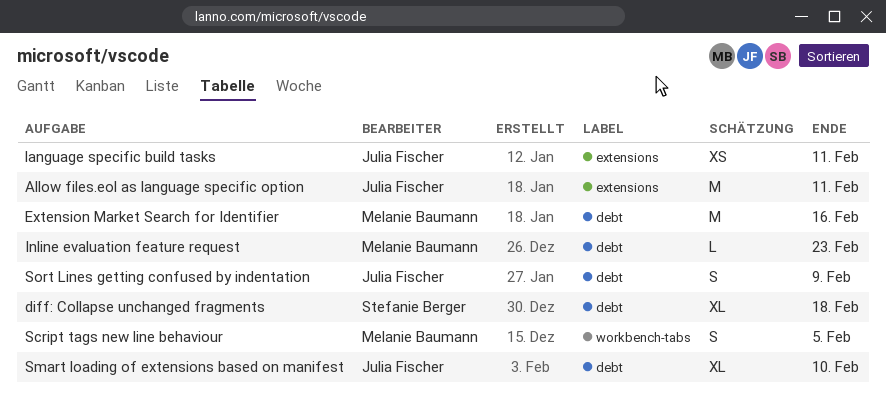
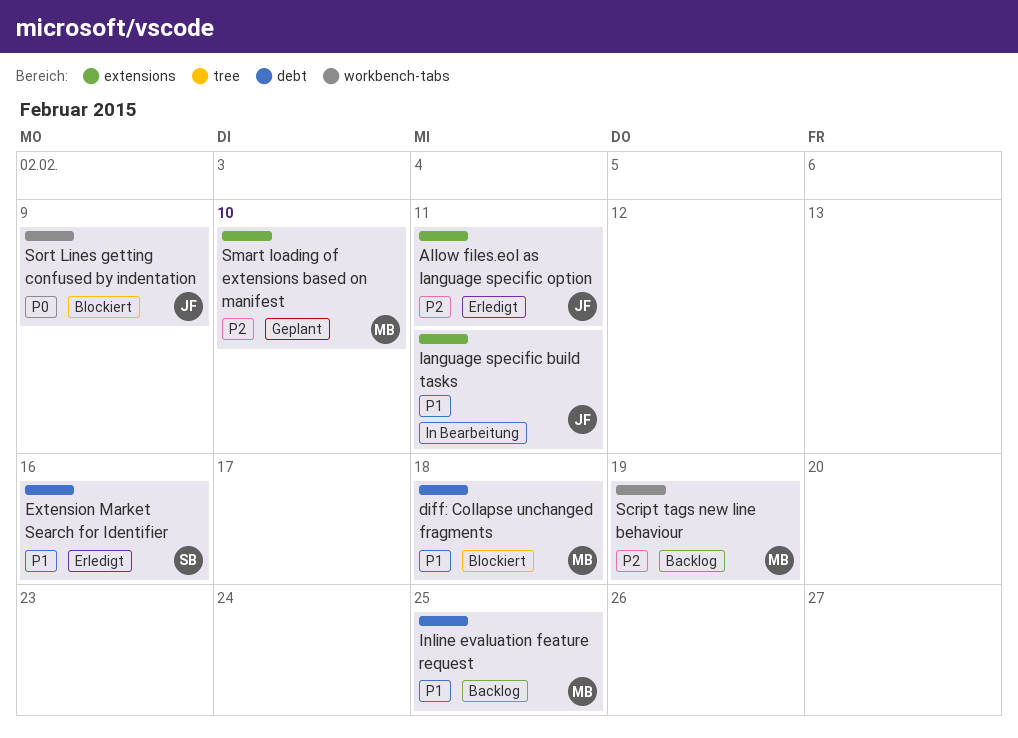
diff: Collapse unchanged fragments, owner: Stefanie Berger -> Melanie Baumann
Extension Market Search for Identifier, owner: Melanie Baumann -> Stefanie Berger
Inline evaluation feature request, due: Feb 23 -> Feb 25
Script tags new line behaviour, due: Feb 5 -> Feb 19
Smart loading of extensions based on manifest, owner: Julia Fischer -> Melanie Baumann
Smart loading of extensions based on manifest, label: debt -> extensions
Sort Lines getting confused by indentation, label: debt -> workbench-tabs

